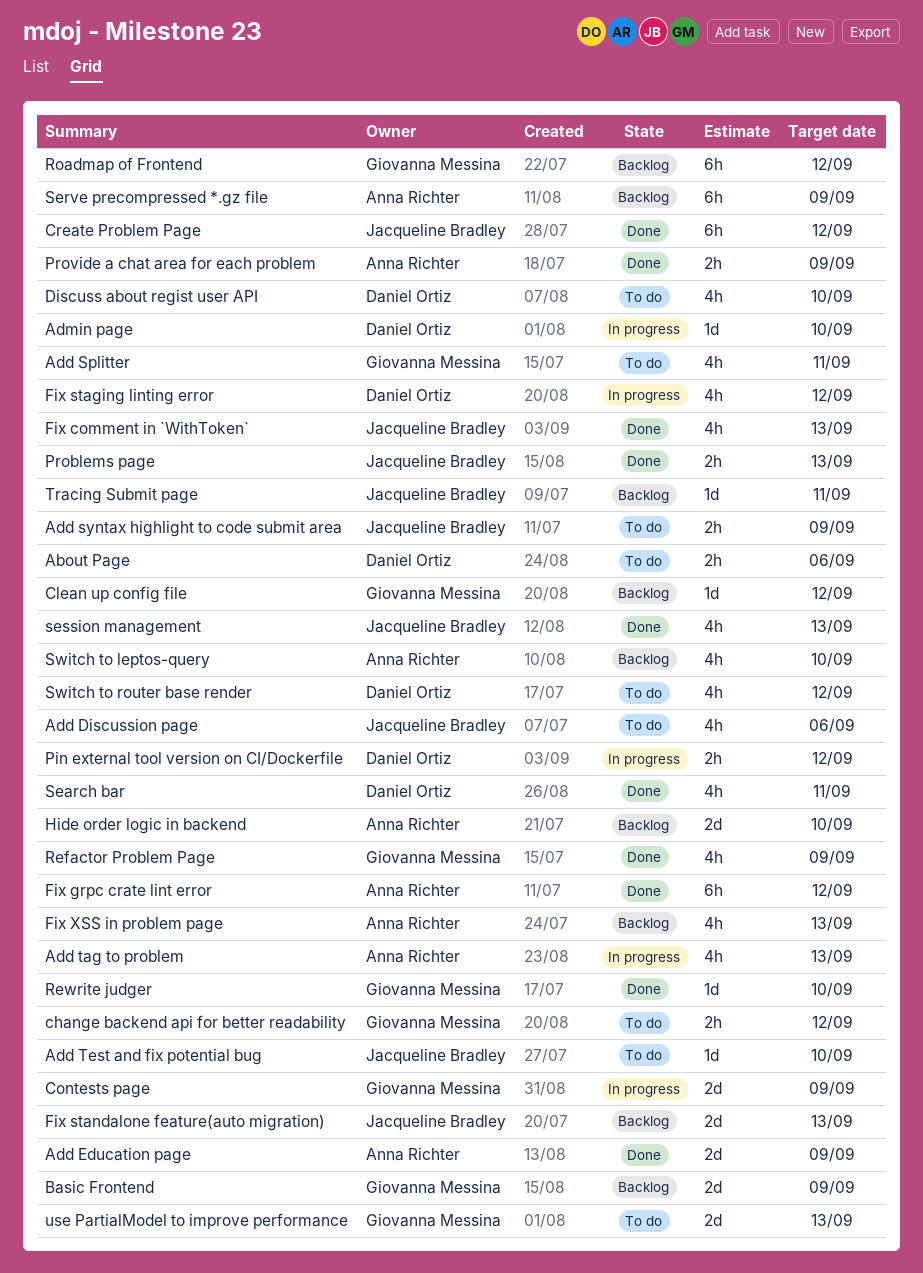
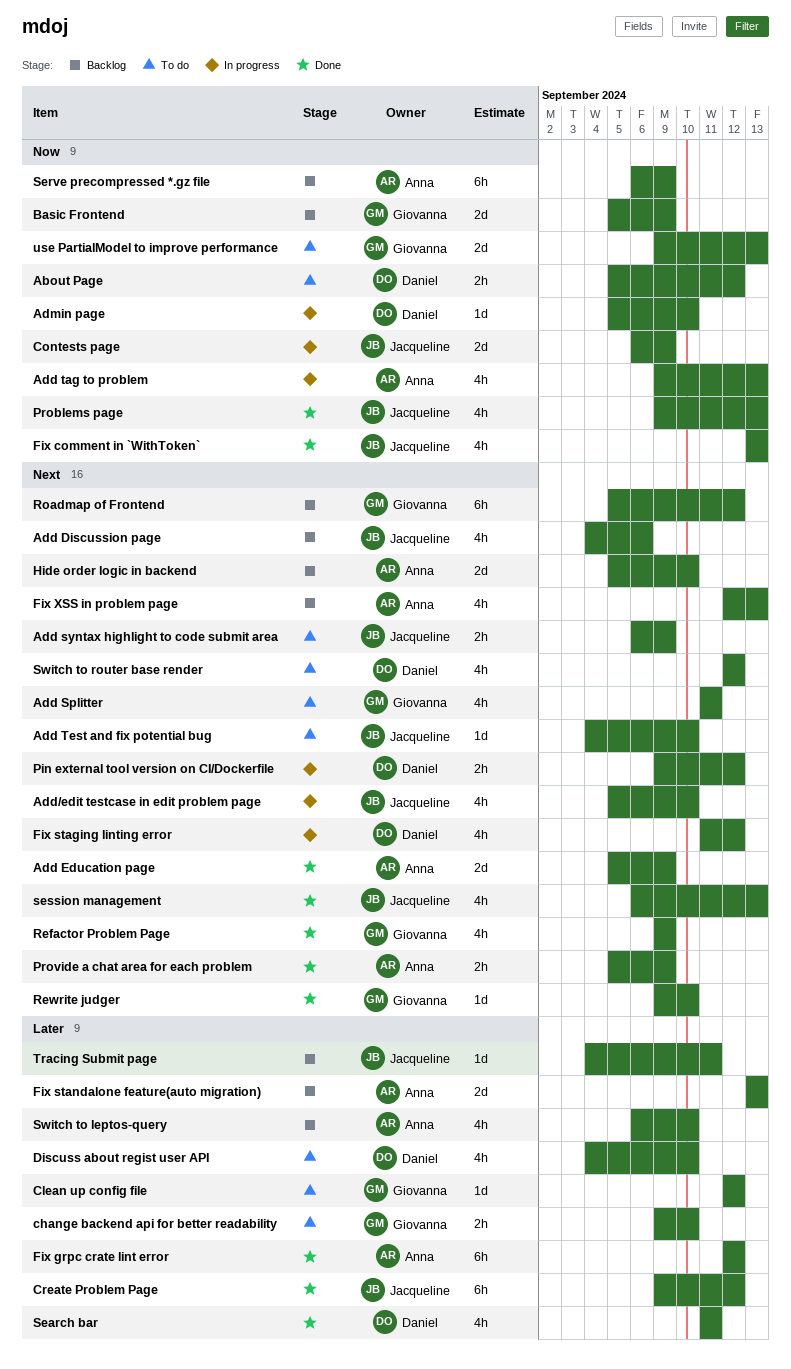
About Page, due: Sep 6 -> Sep 12
Add Discussion page, status: To do -> Backlog
Add/edit testcase in edit problem page: none -> present
change backend api for better readability, due: Sep 12 -> Sep 10
Clean up config file, status: Backlog -> To do
Contests page, owner: Giovanna Messina -> Jacqueline Bradley
Fix standalone feature(auto migration), owner: Jacqueline Bradley -> Anna Richter
Problems page, estimate: 2h -> 4h

